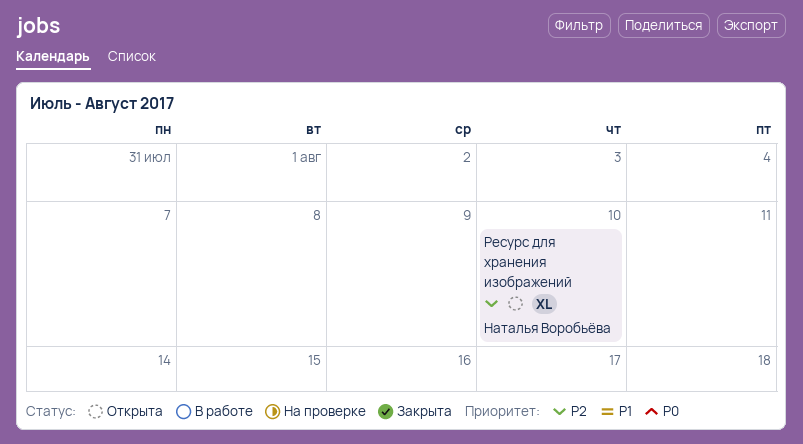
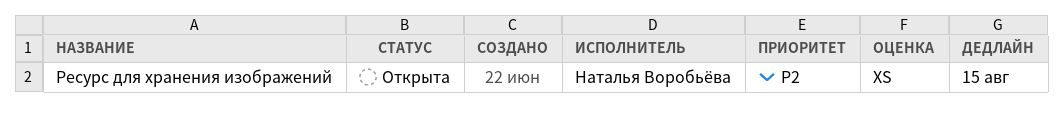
Ресурс для хранения изображений, estimate: XL -> XS
Ресурс для хранения изображений, due: Aug 10 -> Aug 15

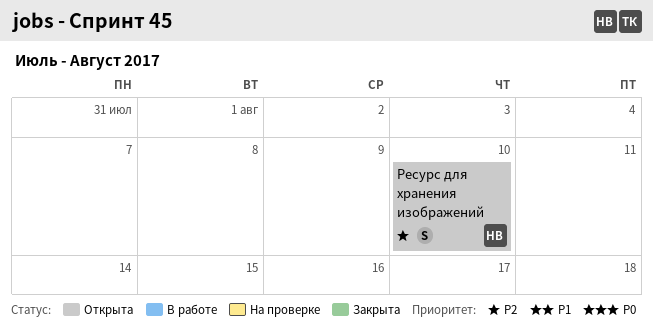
Ресурс для хранения изображений, estimate: XS -> S
Ресурс для хранения изображений, due: Aug 15 -> Aug 10

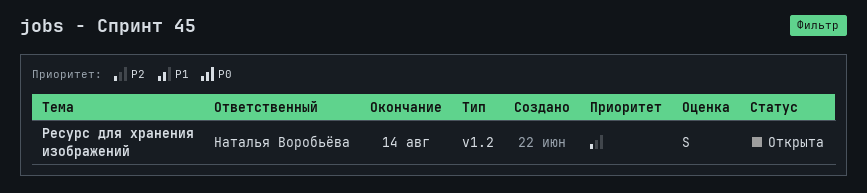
Ресурс для хранения изображений, due: Aug 10 -> Aug 14

